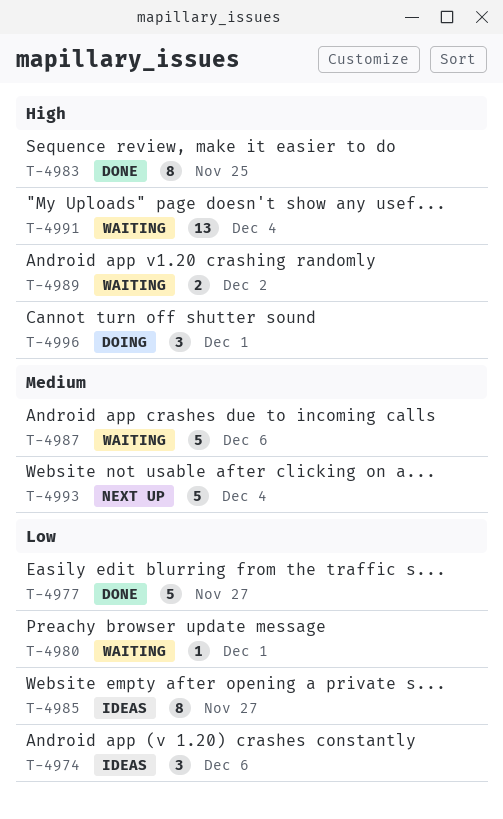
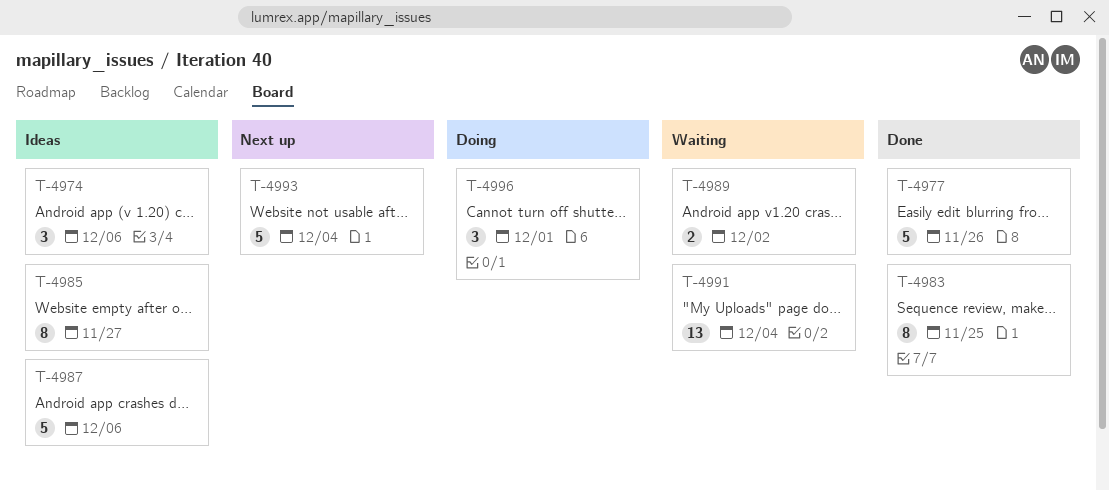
T-4977, due: Nov 27 -> Nov 26
T-4980: present -> none
T-4987, status: Waiting -> Ideas

